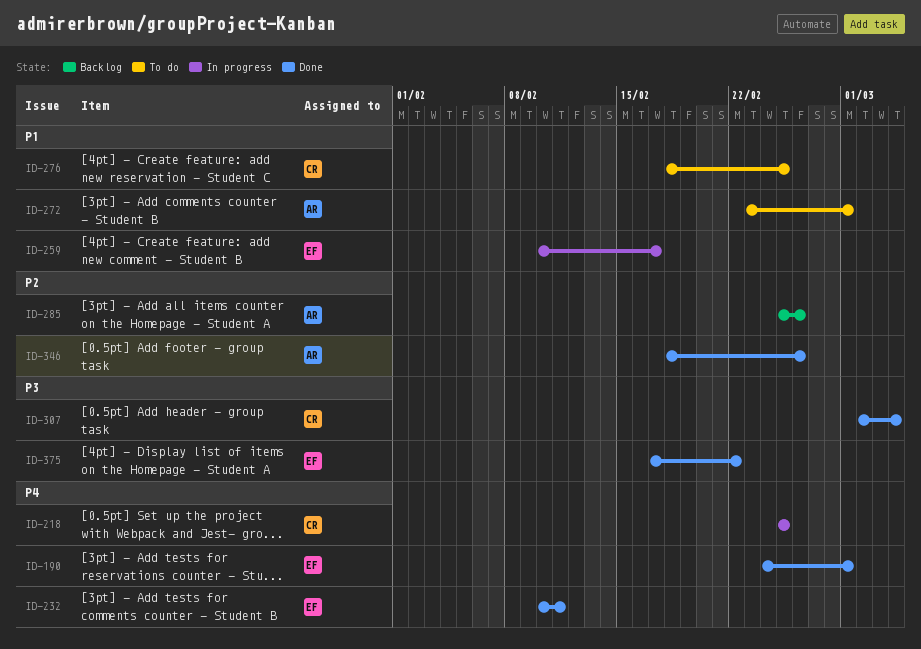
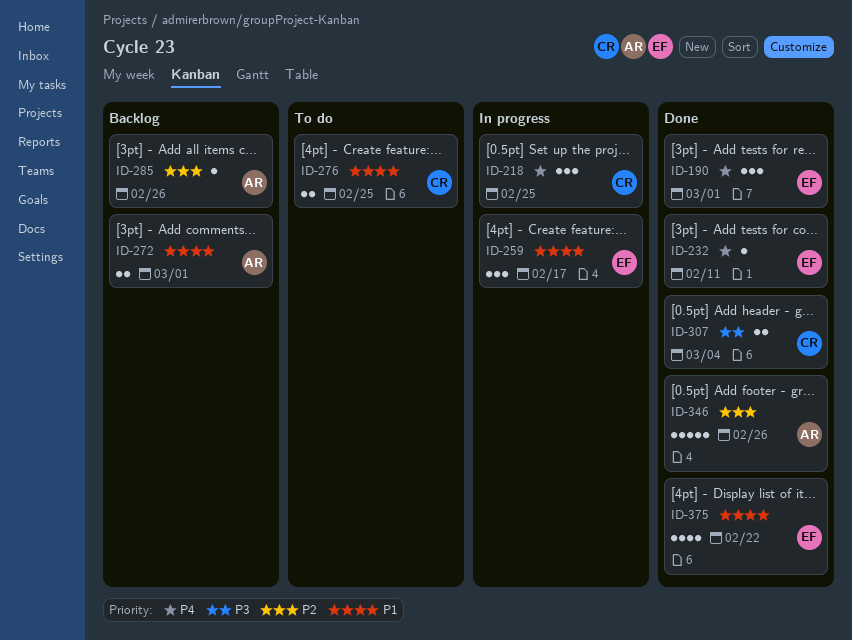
ID-272, status: To do -> Backlog
ID-375, priority: P3 -> P1

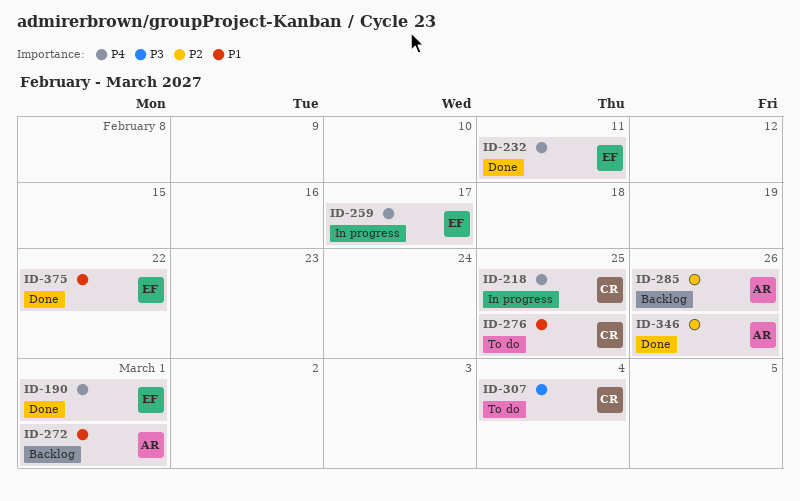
ID-259, priority: P1 -> P4
ID-307, status: Done -> To do

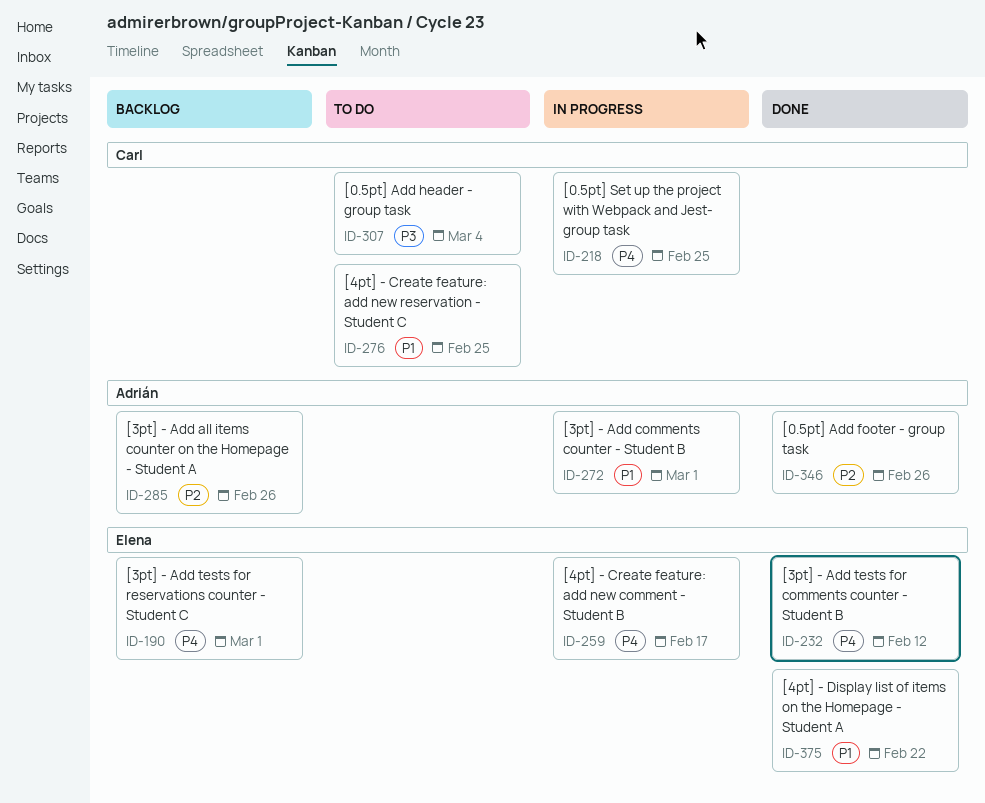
ID-190, status: Done -> Backlog
ID-232, due: Feb 11 -> Feb 12
ID-272, status: Backlog -> In progress

